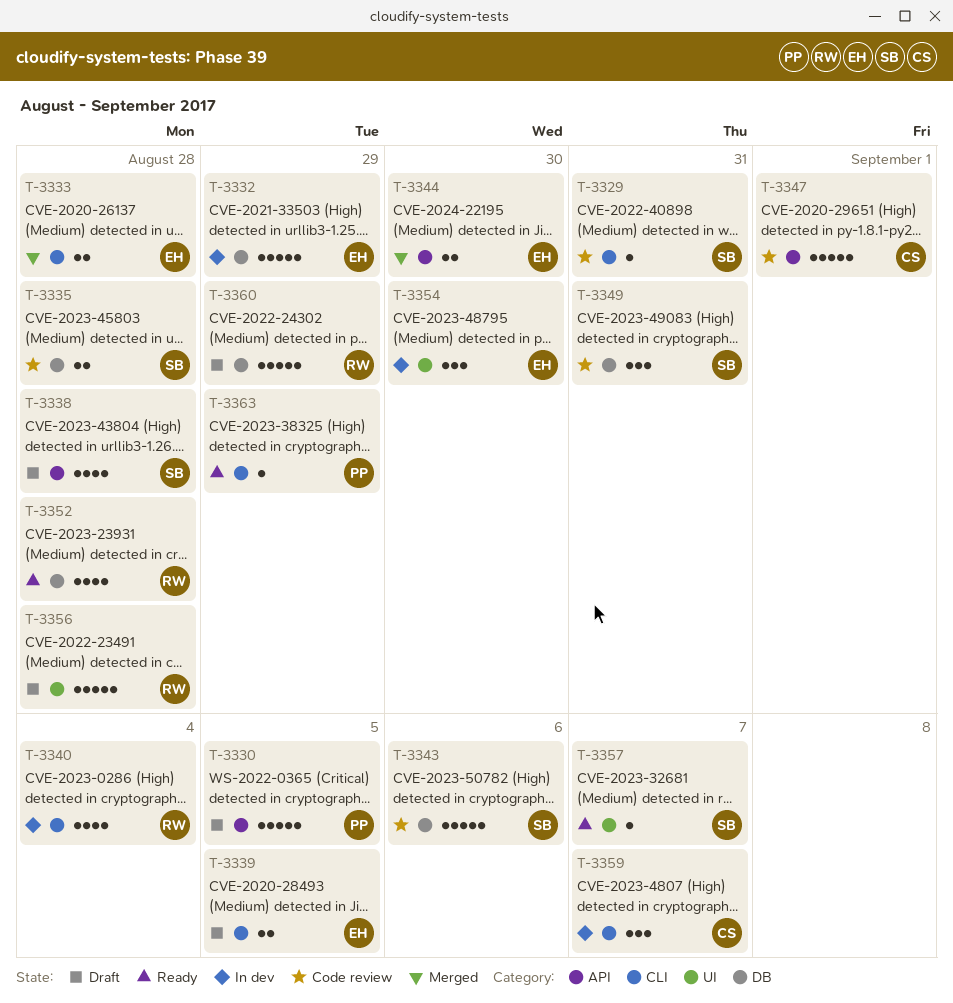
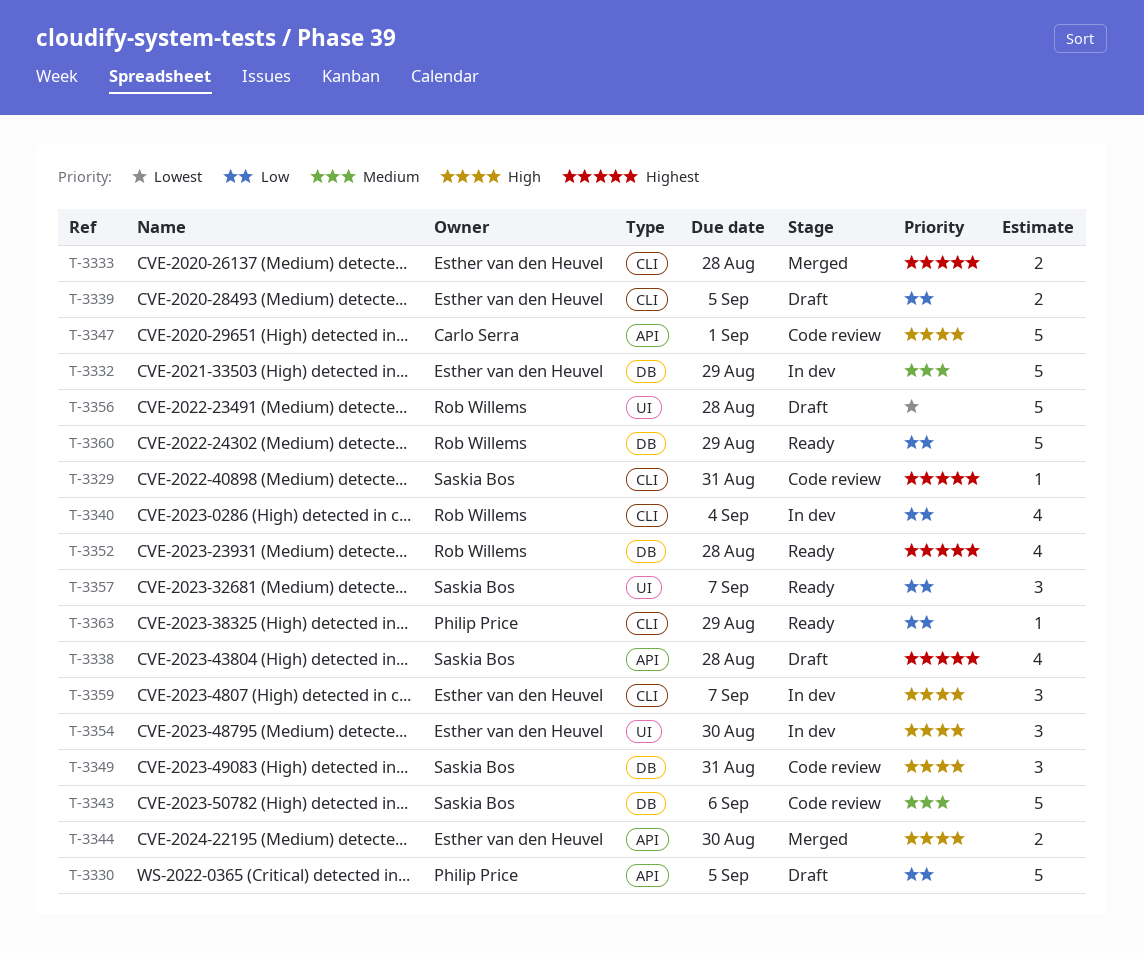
T-3335: present -> none
T-3357, estimate: 1 -> 3
T-3359, owner: Carlo Serra -> Esther van den Heuvel
T-3360, status: Draft -> Ready

